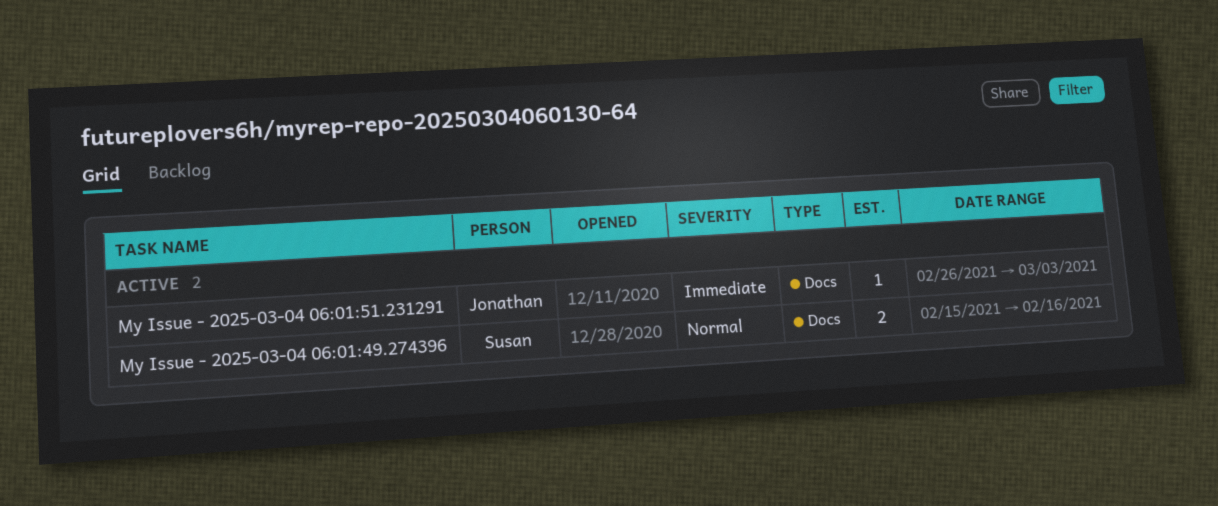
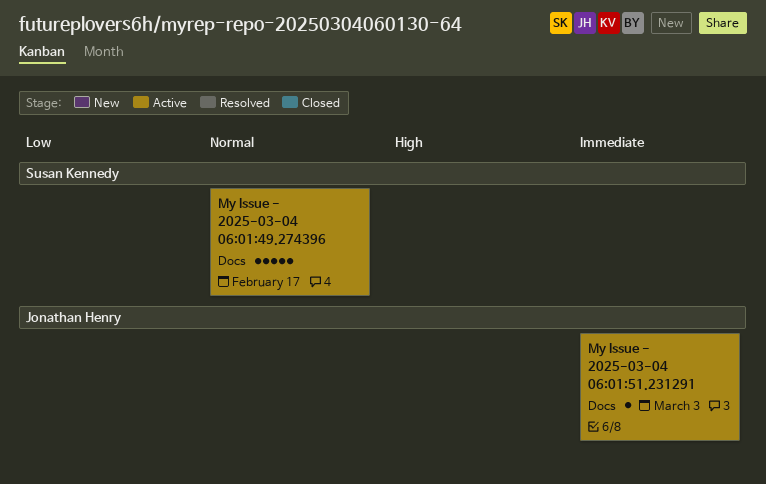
My Issue - 2025-03-04 06:01:49.274396, estimate: 2 -> 5
My Issue - 2025-03-04 06:01:49.274396, due: Feb 16 -> Feb 17

